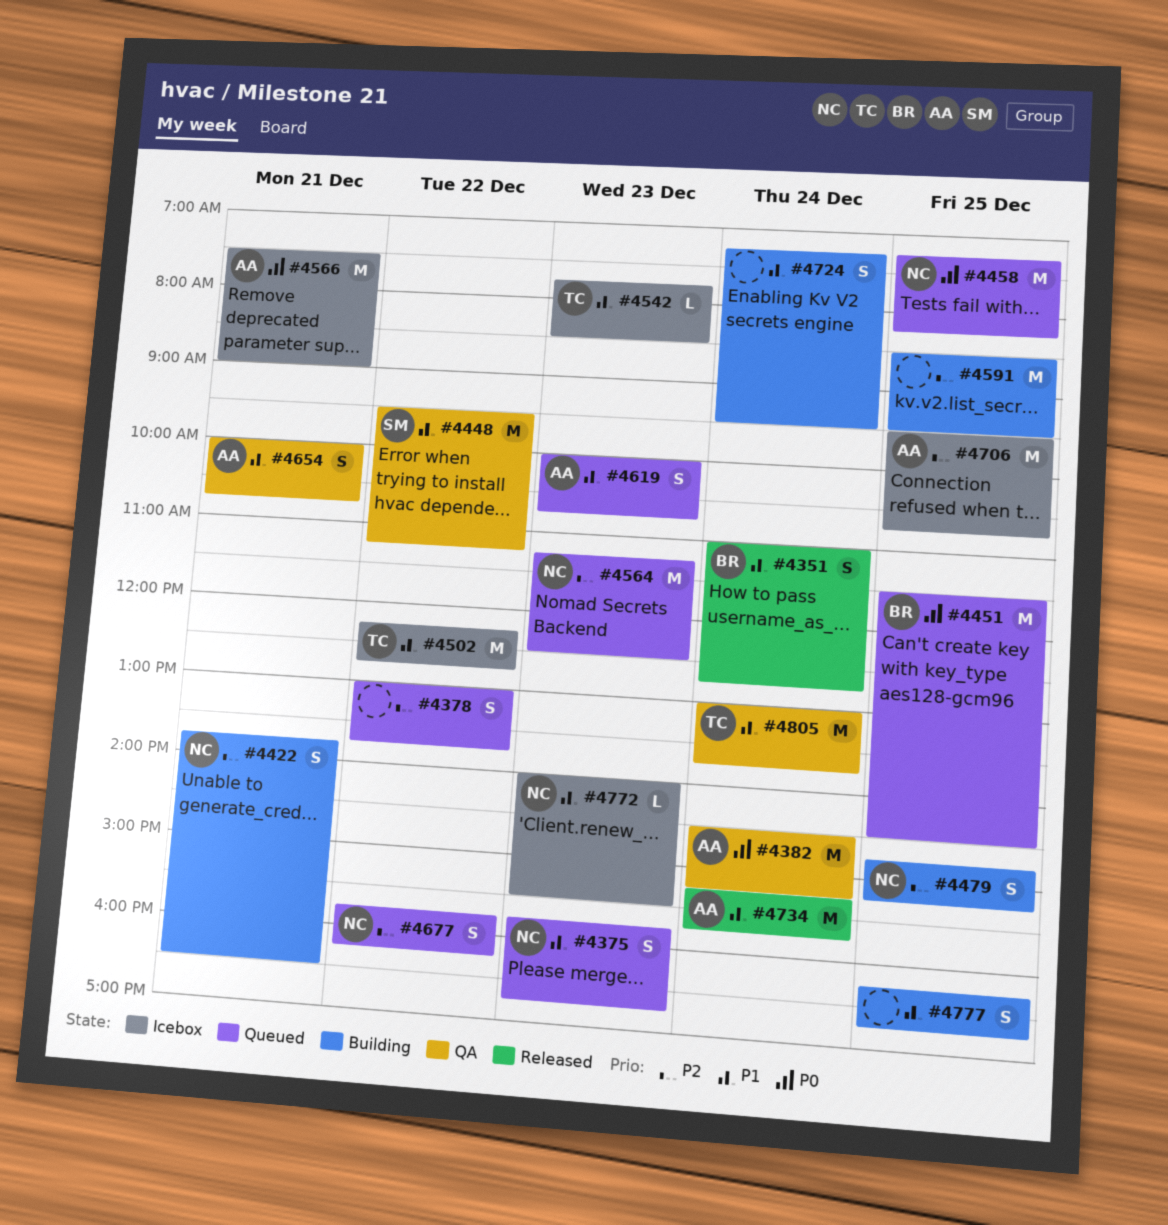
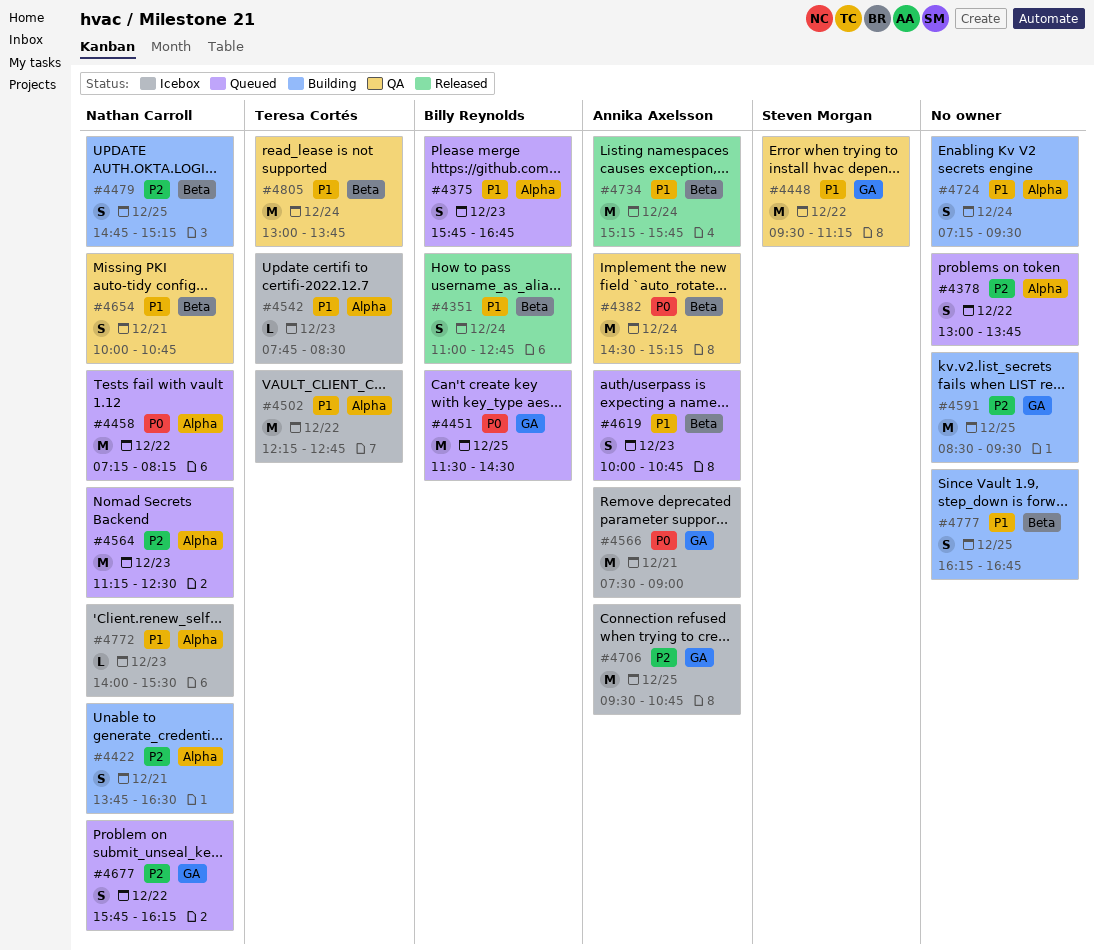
#4375, owner: Nathan Carroll -> Billy Reynolds
#4458, day: Dec 25 -> Dec 22
#4654, owner: Annika Axelsson -> Nathan Carroll

